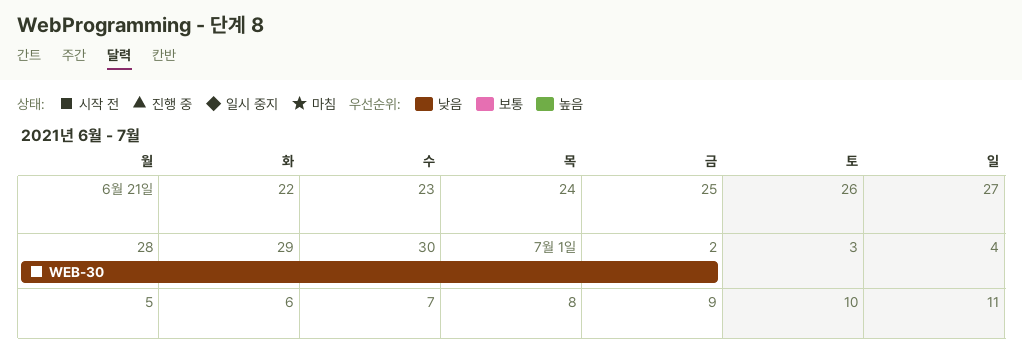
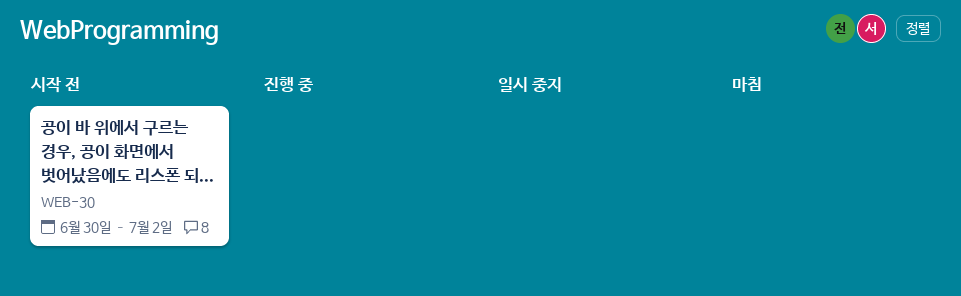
WEB-30, start: Jun 28 -> Jun 30

